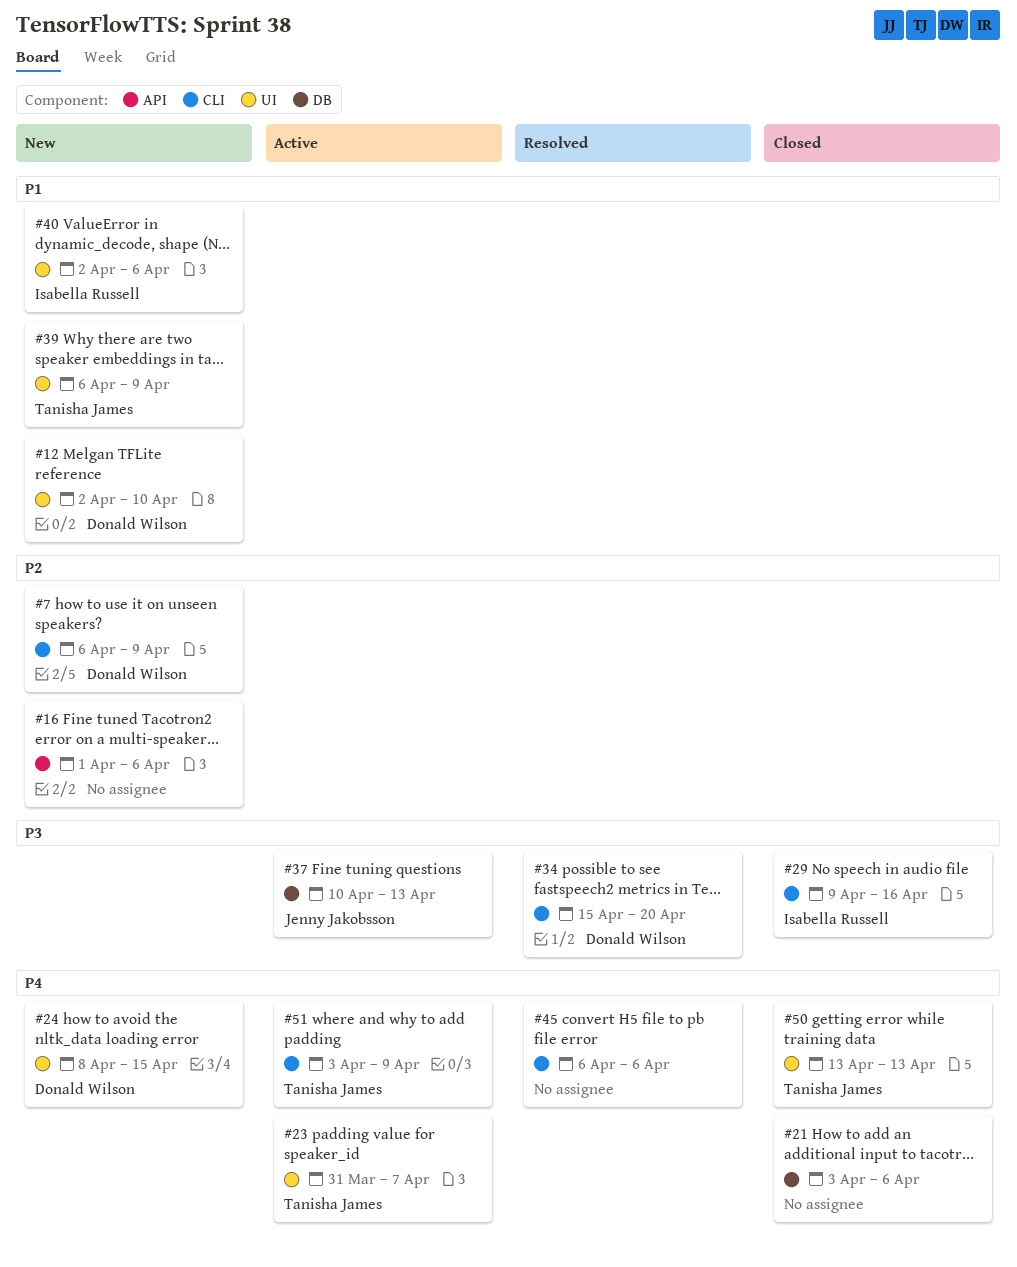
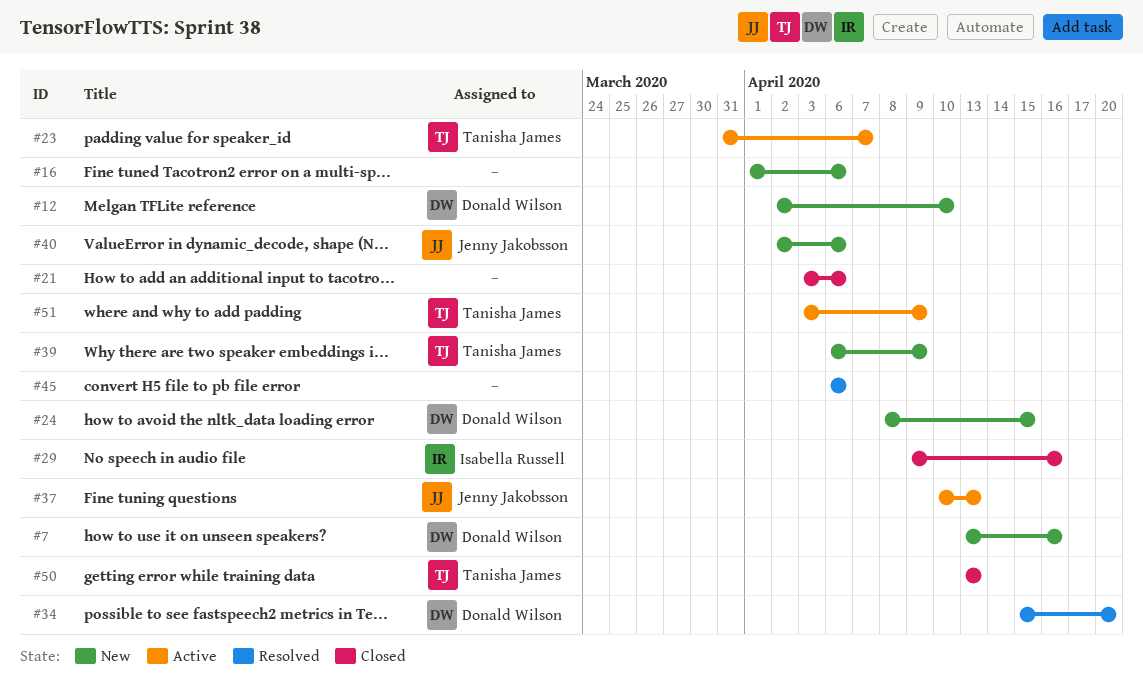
#7, start: Apr 6 -> Apr 13
#7, due: Apr 9 -> Apr 16
#40, owner: Isabella Russell -> Jenny Jakobsson

